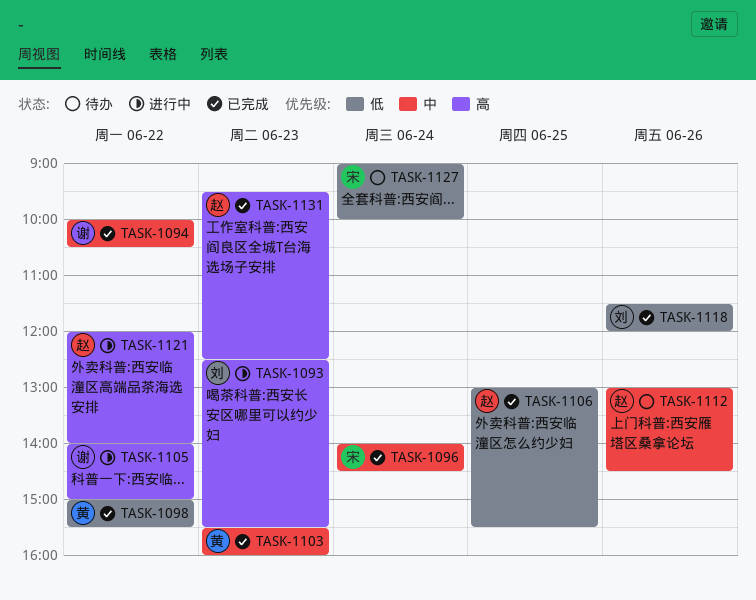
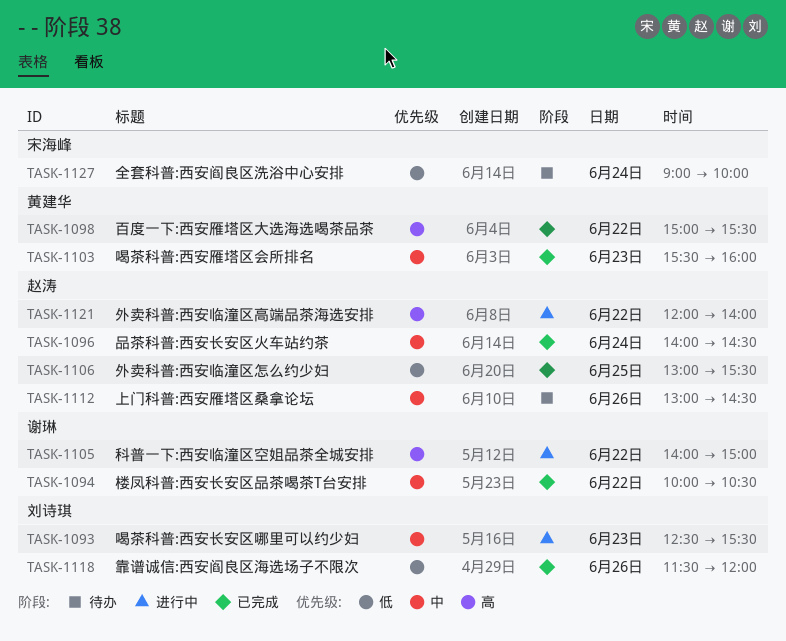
TASK-1093, priority: 高 -> 中
TASK-1096, owner: 宋海峰 -> 赵涛
TASK-1098, priority: 低 -> 高
TASK-1131: present -> none

